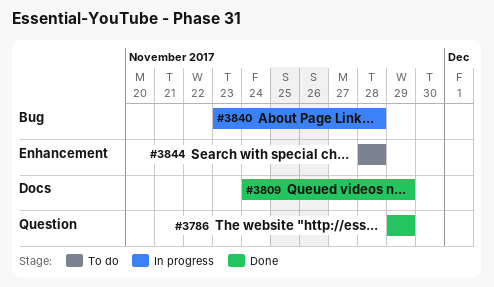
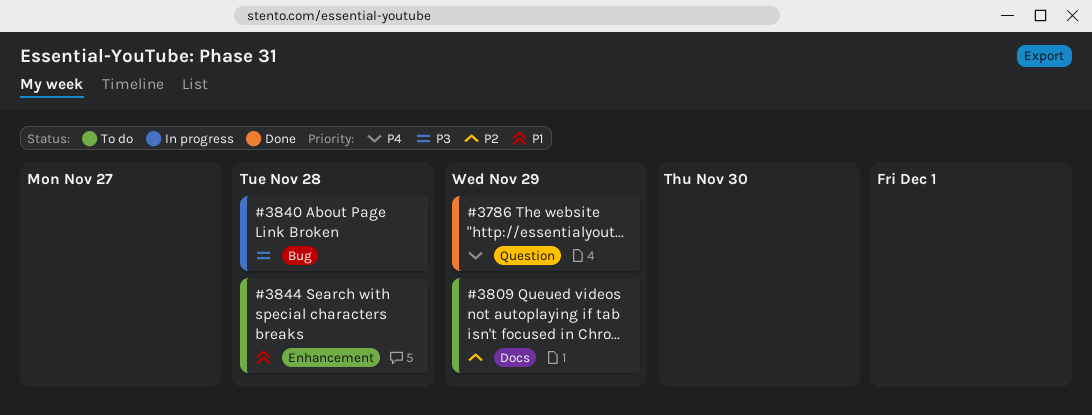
#3809, status: Done -> To do

